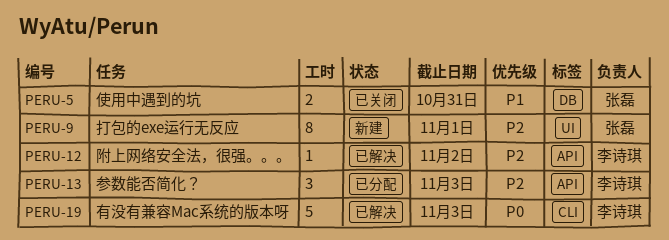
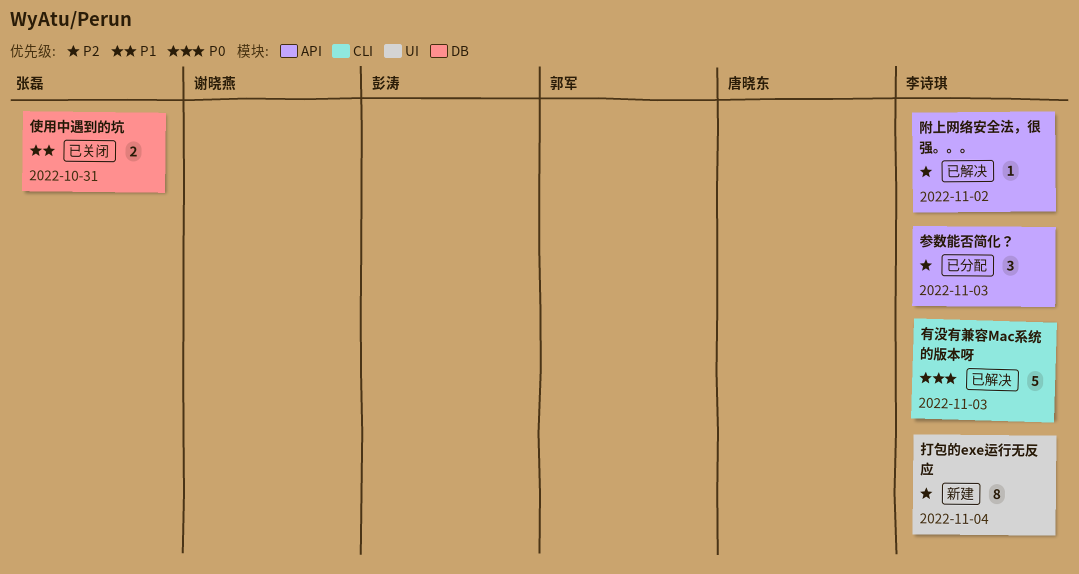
打包的exe运行无反应, owner: 张磊 -> 李诗琪
打包的exe运行无反应, due: Nov 1 -> Nov 4

